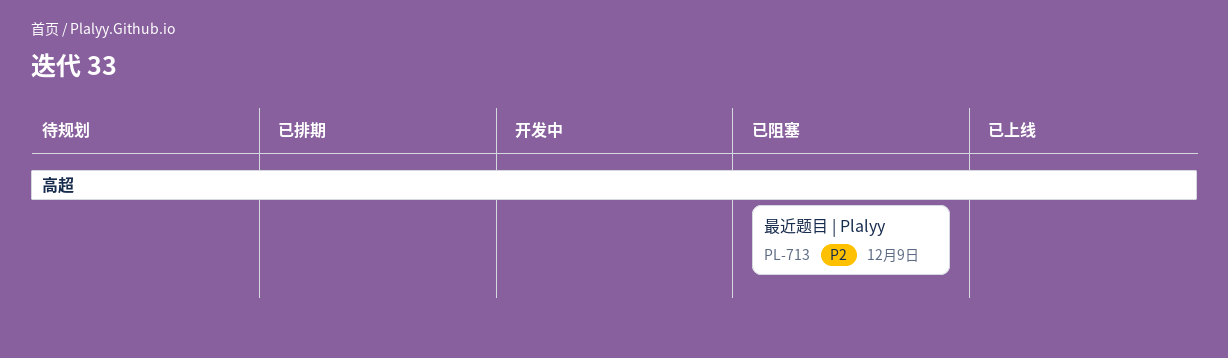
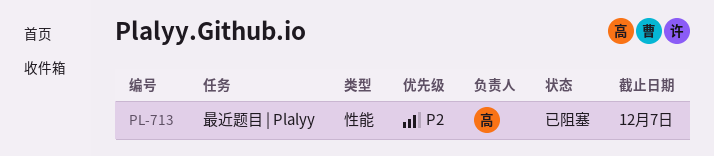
PL-713, due: Dec 9 -> Dec 7

